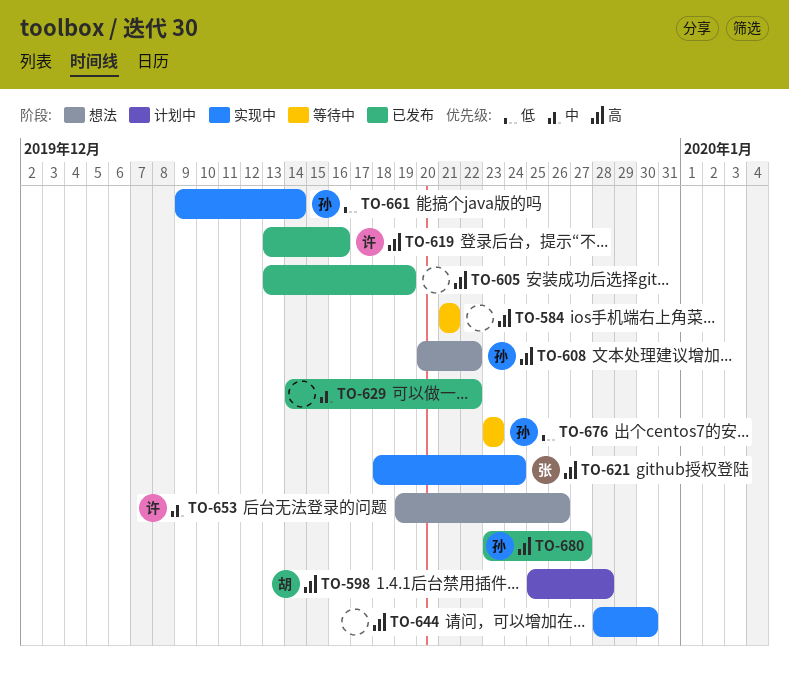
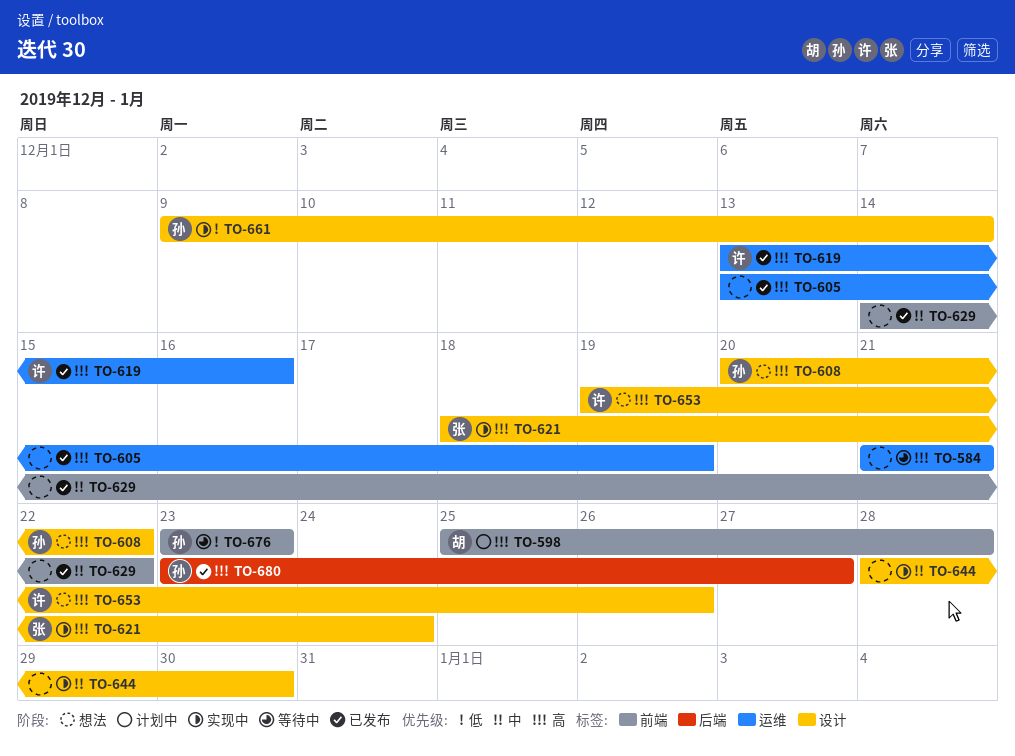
TO-644, priority: 高 -> 中
TO-653, priority: 中 -> 高

